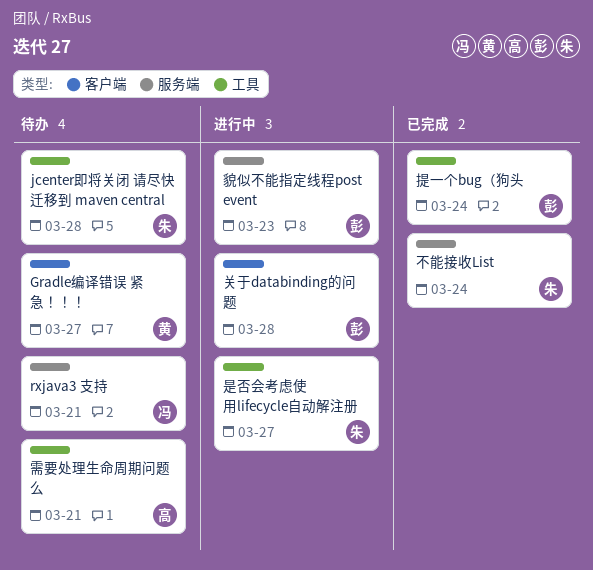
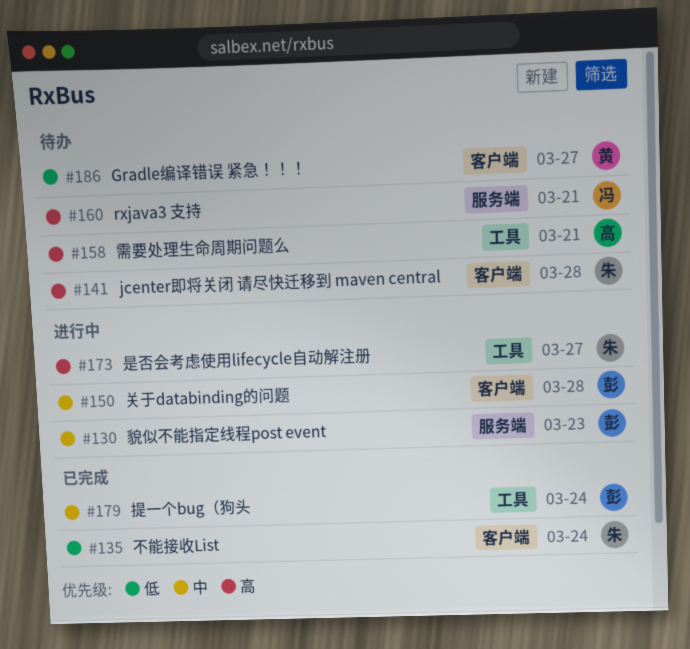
jcenter即将关闭 请尽快迁移到 maven central, label: 工具 -> 客户端
不能接收List, label: 服务端 -> 客户端

